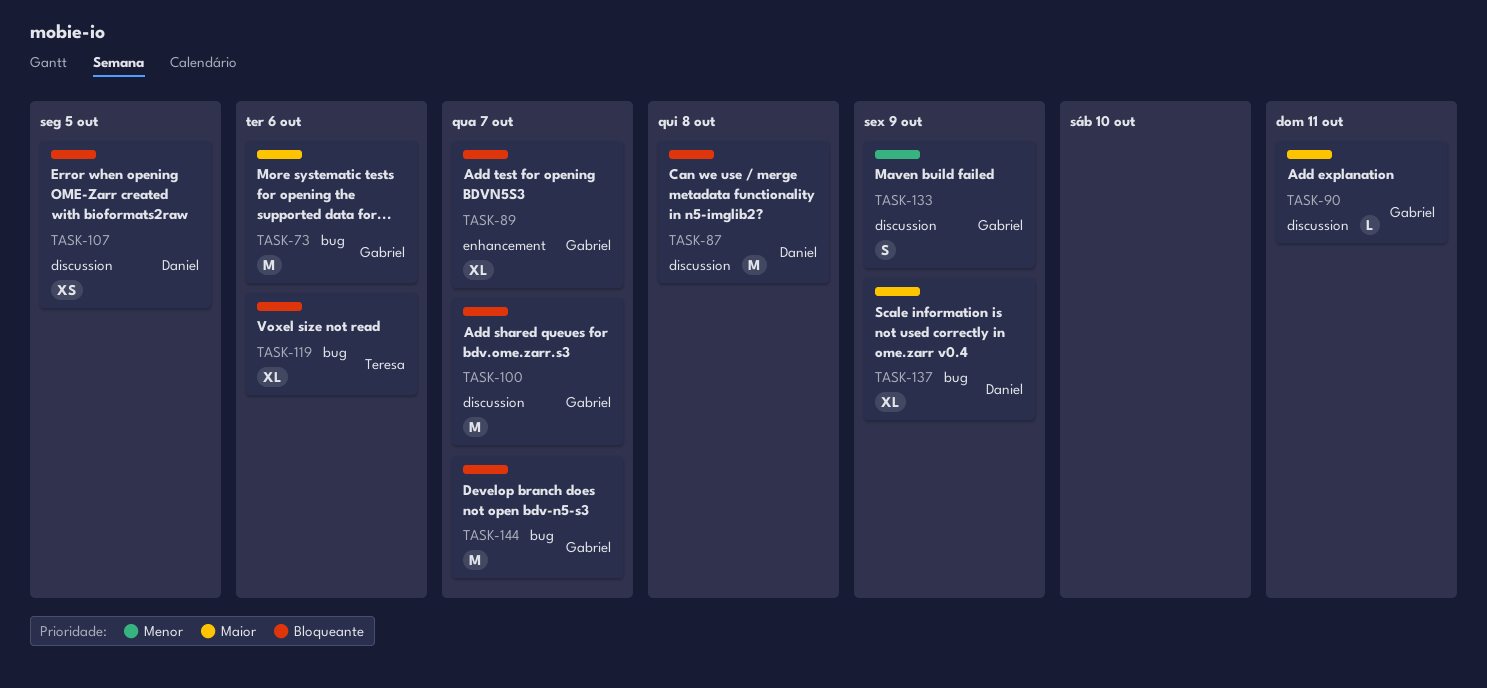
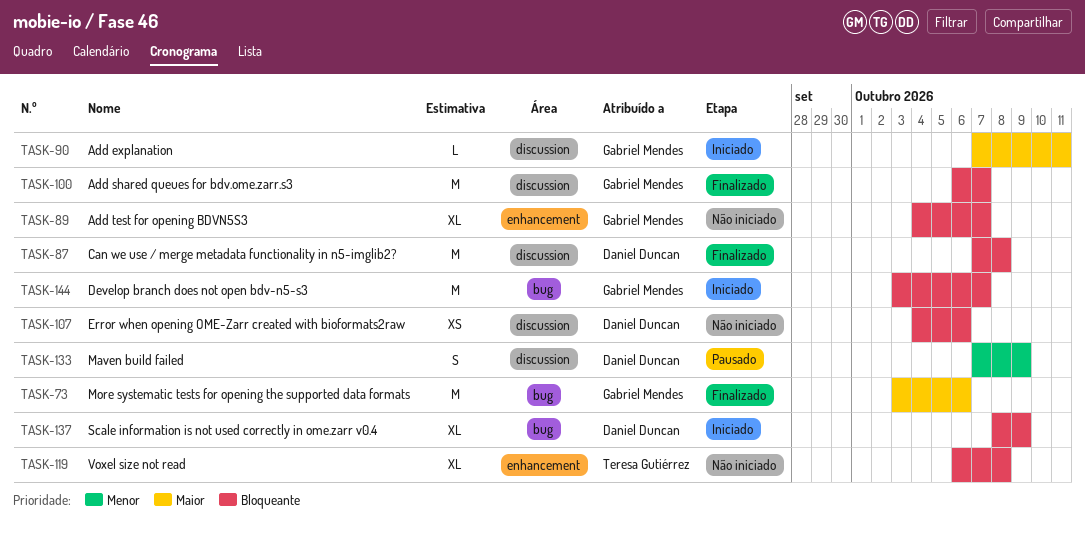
TASK-107, due: Oct 5 -> Oct 6
TASK-119, label: bug -> enhancement
TASK-119, due: Oct 6 -> Oct 8
TASK-133, owner: Gabriel Mendes -> Daniel Duncan
TASK-137, priority: Maior -> Bloqueante

